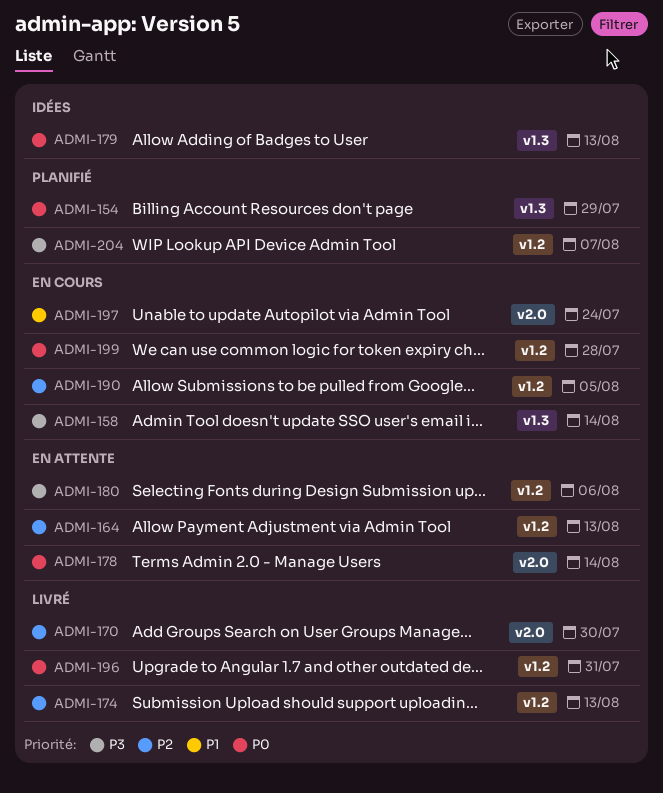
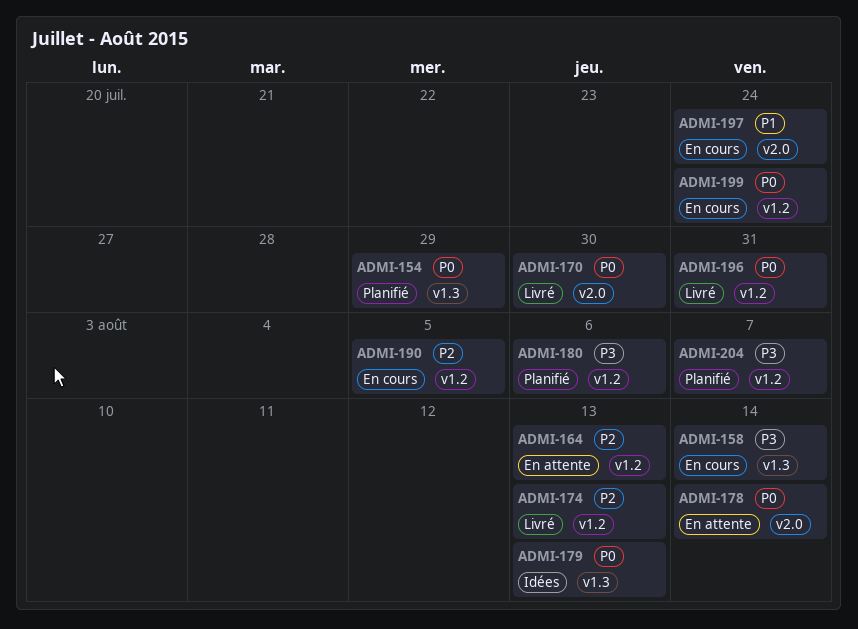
ADMI-170, priority: P2 -> P0
ADMI-180, status: En attente -> Planifié
ADMI-199, due: Jul 28 -> Jul 24

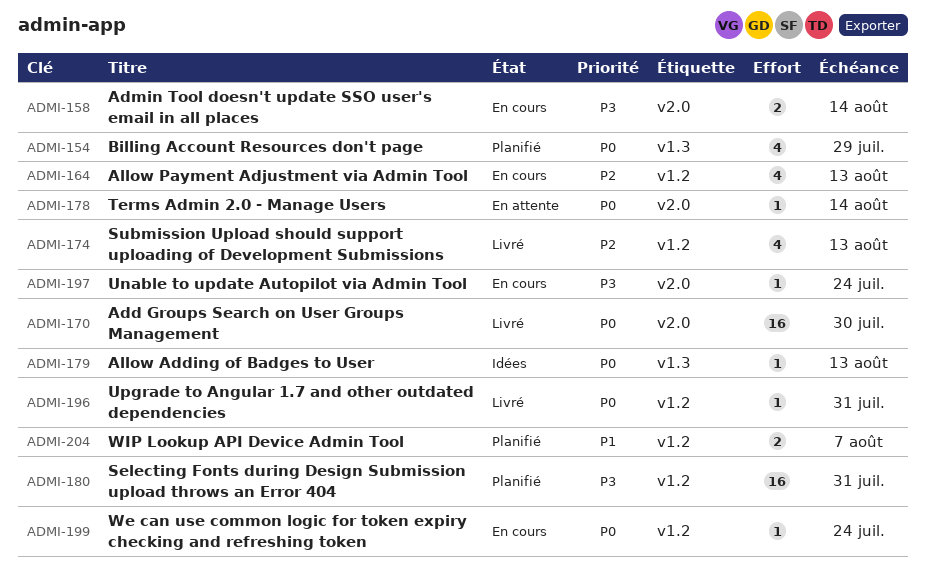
ADMI-158, label: v1.3 -> v2.0
ADMI-164, status: En attente -> En cours
ADMI-180, due: Aug 6 -> Jul 31
ADMI-190: present -> none
ADMI-197, priority: P1 -> P3
ADMI-204, priority: P3 -> P1

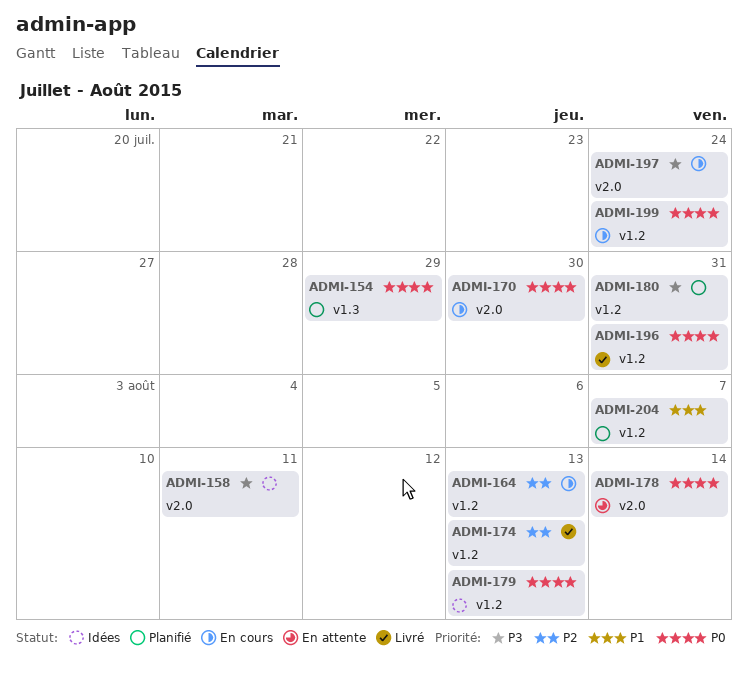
ADMI-158, status: En cours -> Idées
ADMI-158, due: Aug 14 -> Aug 11
ADMI-170, status: Livré -> En cours
ADMI-179, label: v1.3 -> v1.2

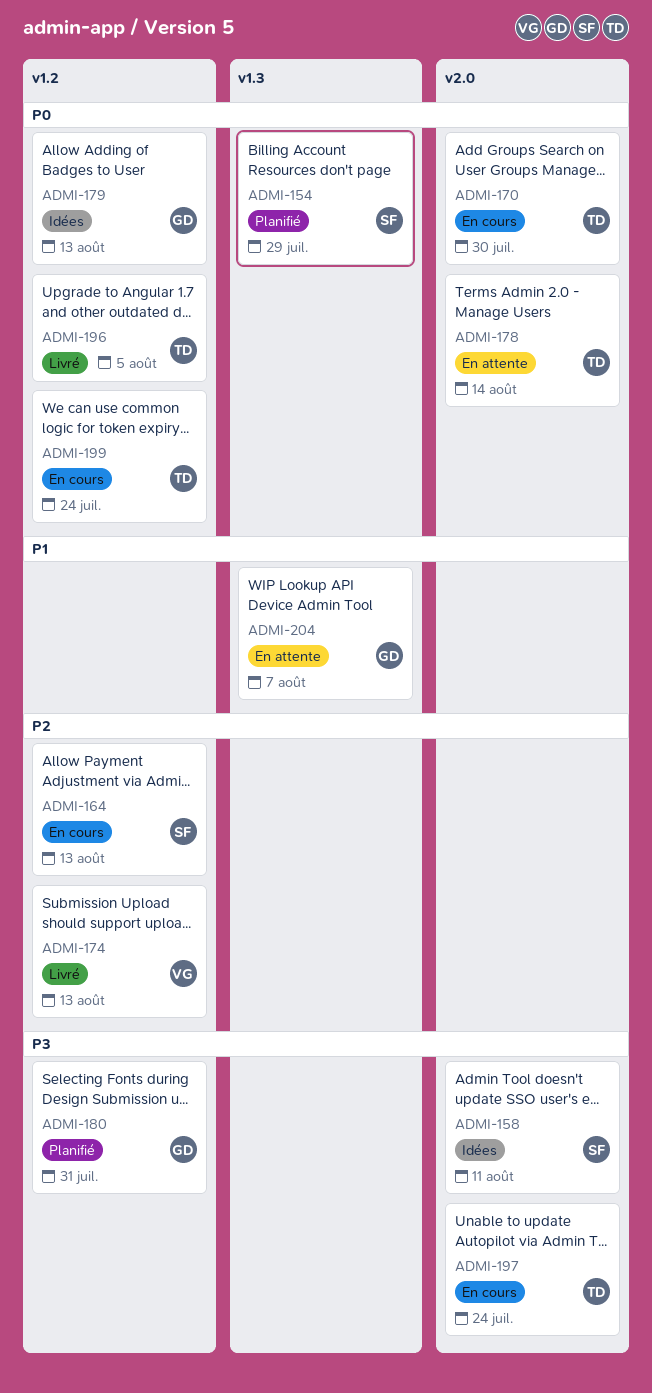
ADMI-196, due: Jul 31 -> Aug 5
ADMI-204, status: Planifié -> En attente
ADMI-204, label: v1.2 -> v1.3

